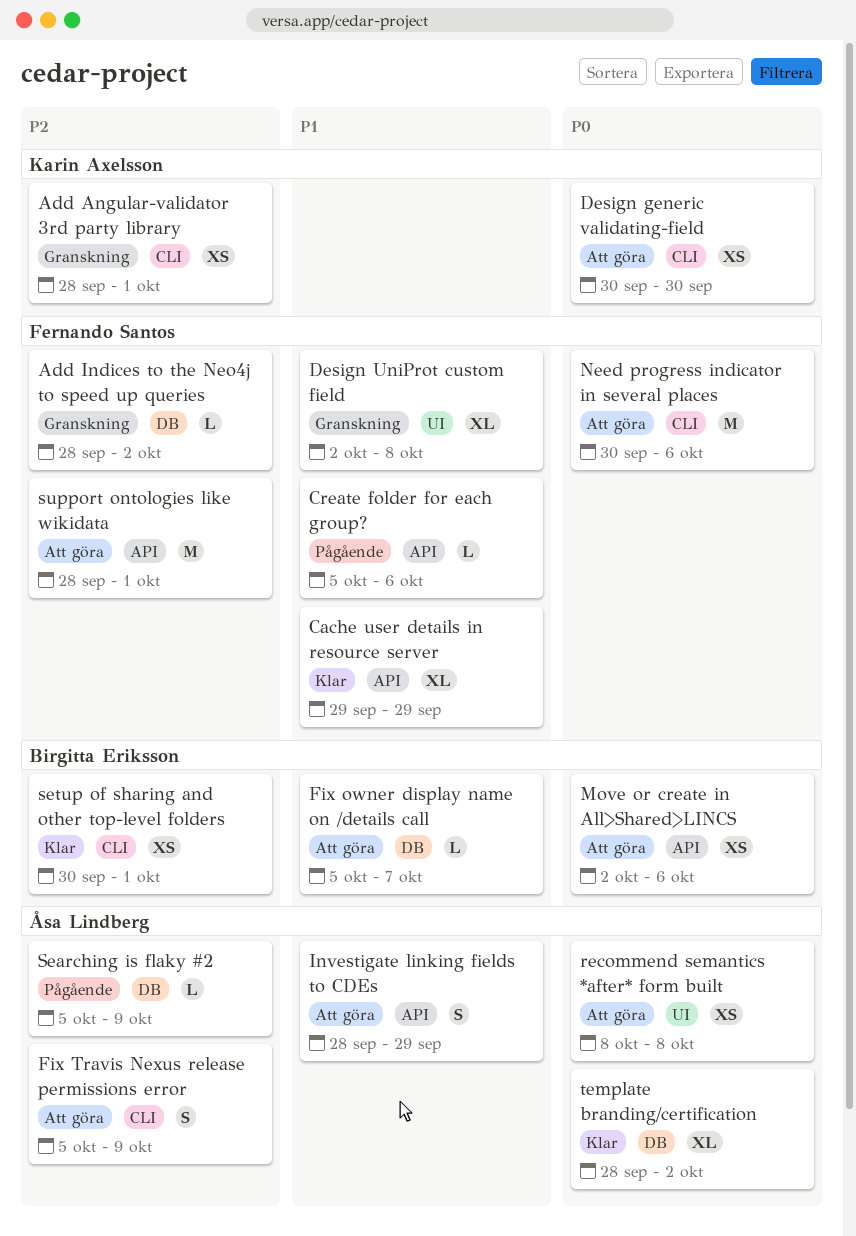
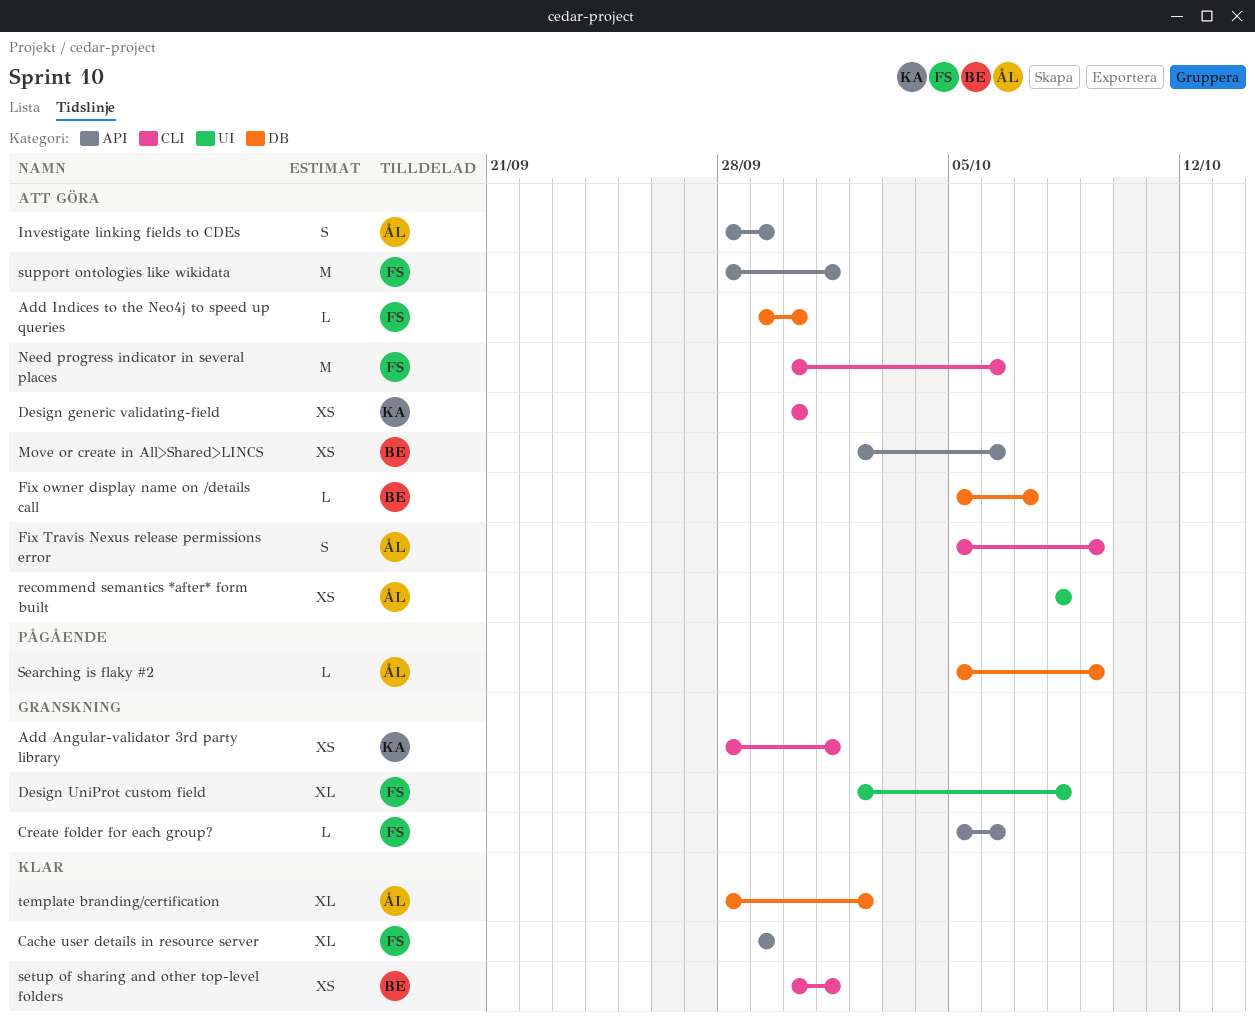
Add Indices to the Neo4j to speed up queries, status: Granskning -> Att göra
Add Indices to the Neo4j to speed up queries, start: Sep 28 -> Sep 29
Add Indices to the Neo4j to speed up queries, due: Oct 2 -> Sep 30
Create folder for each group?, status: Pågående -> Granskning

